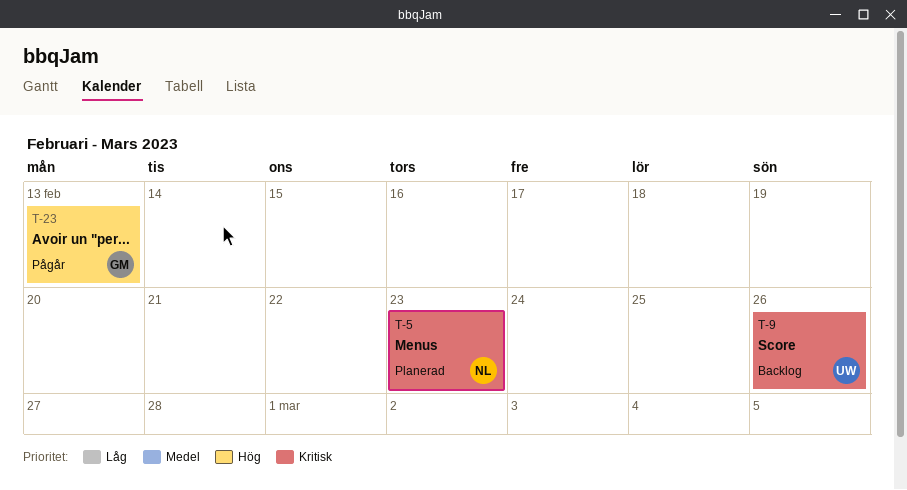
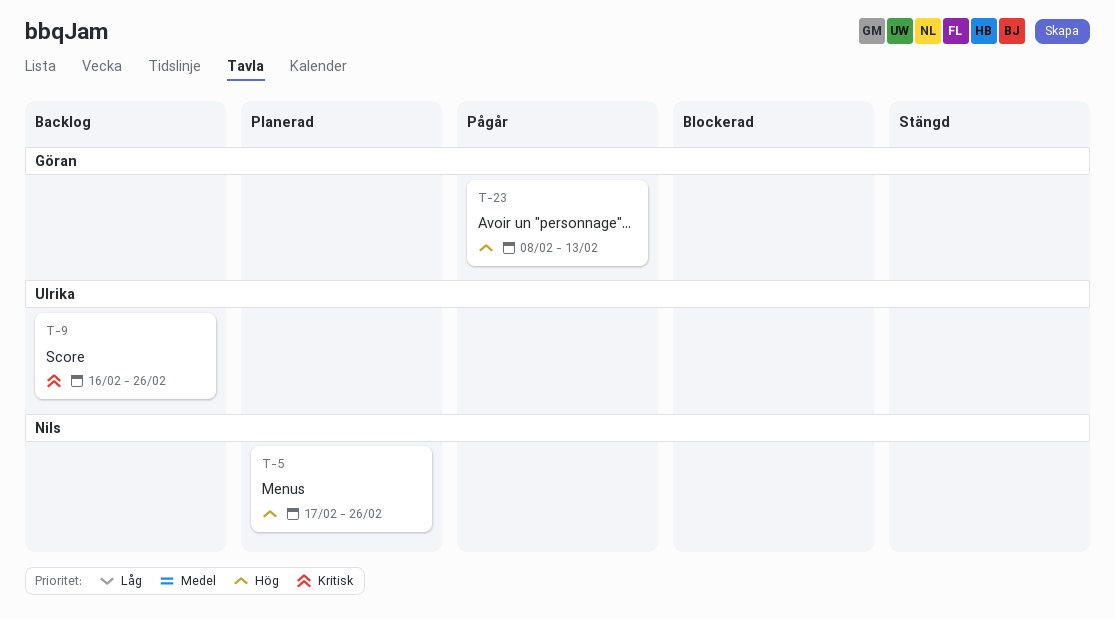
T-5, priority: Kritisk -> Hög
T-5, due: Feb 23 -> Feb 26

